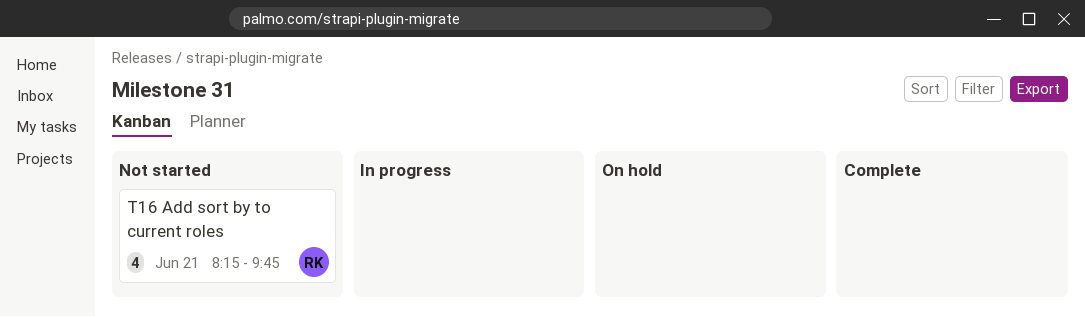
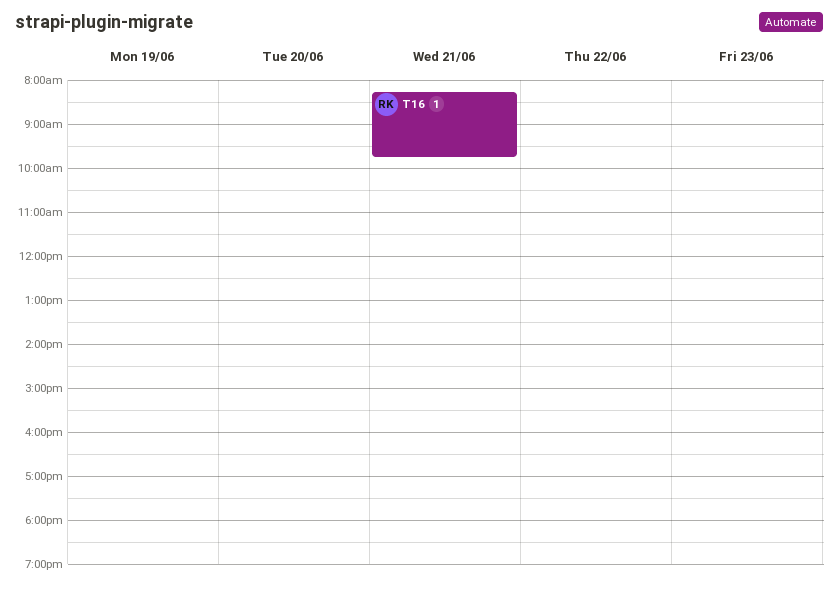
T16, estimate: 4 -> 1

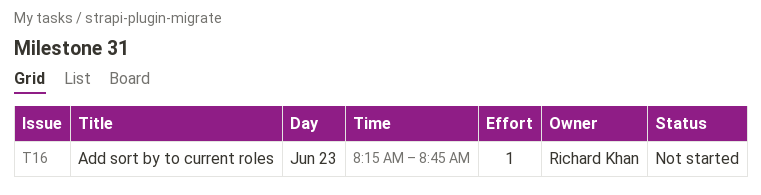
T16, day: Jun 21 -> Jun 23
T16, ends: 09:45 -> 08:45

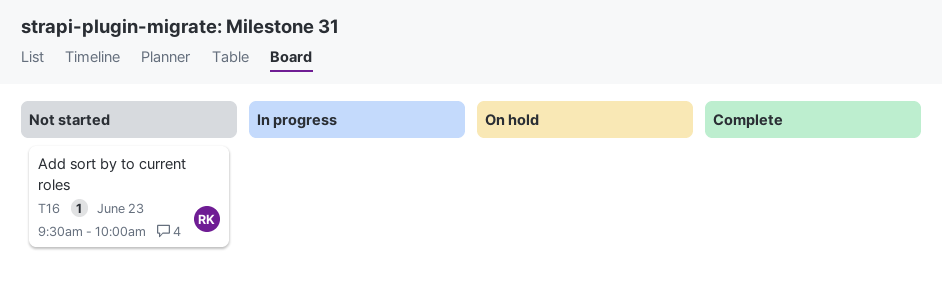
T16, begins: 08:15 -> 09:30
T16, ends: 08:45 -> 10:00

